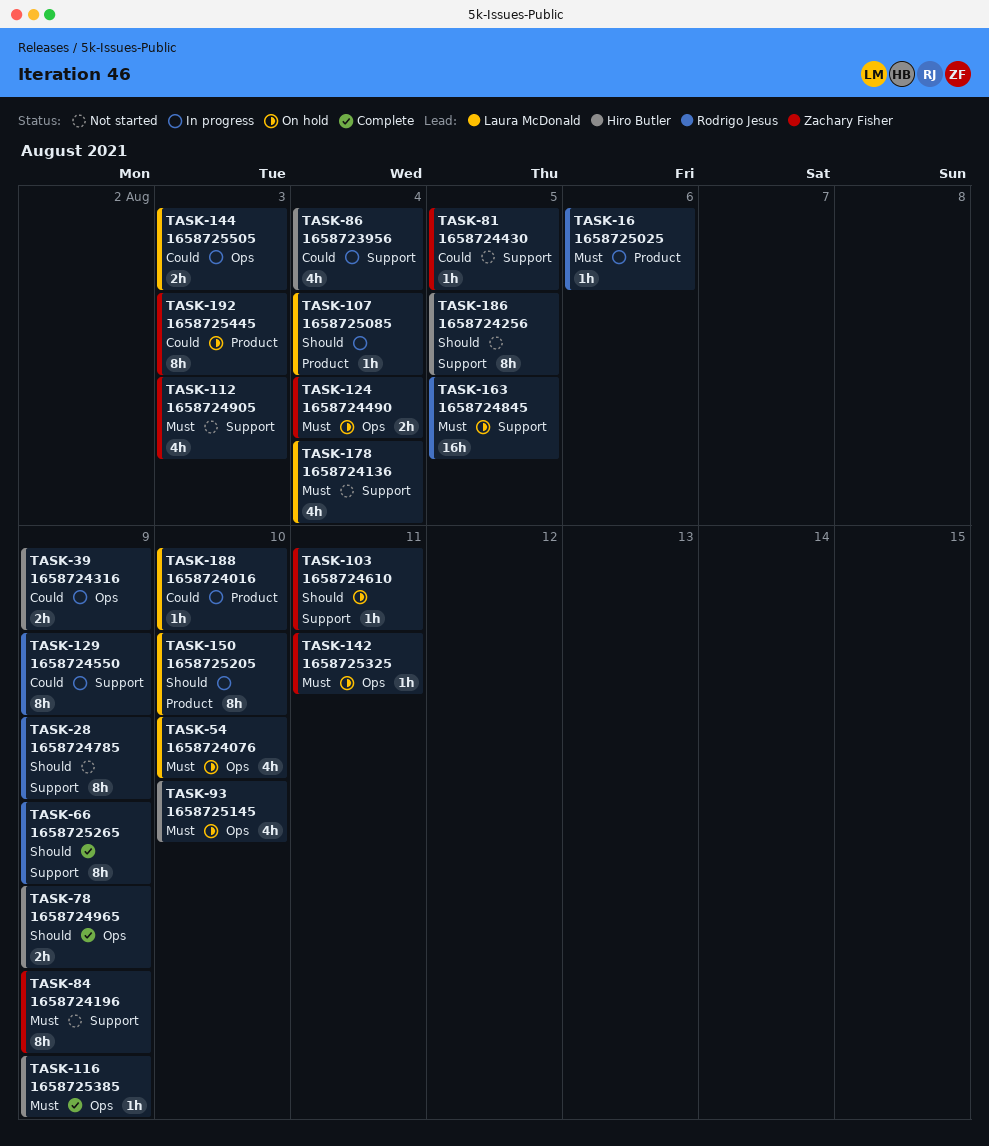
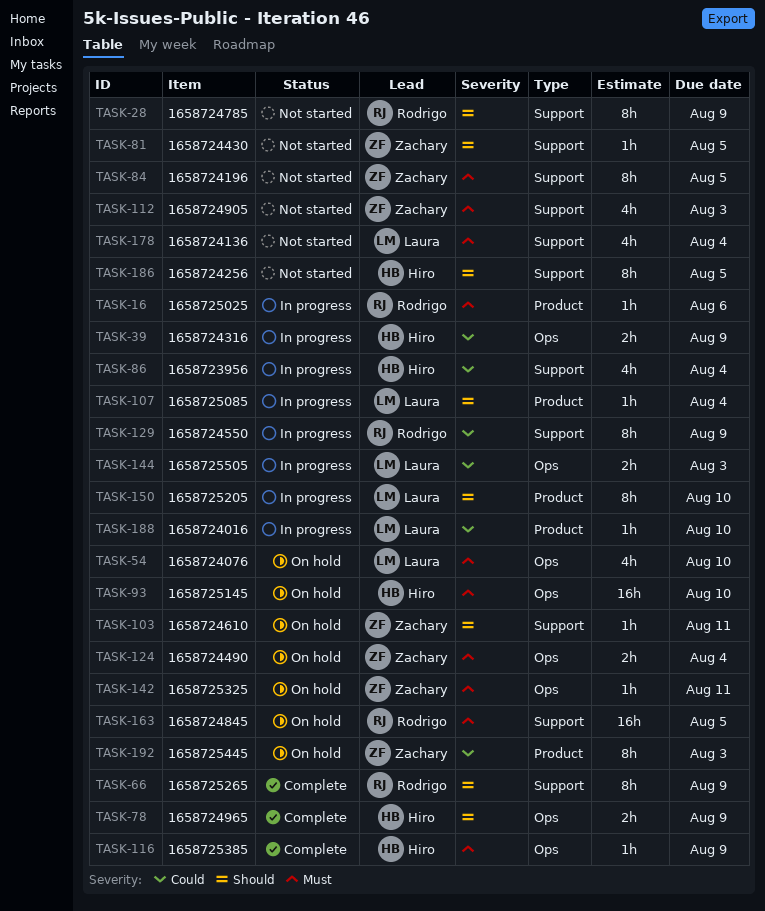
TASK-81, priority: Could -> Should
TASK-84, due: Aug 9 -> Aug 5
TASK-93, estimate: 4h -> 16h

